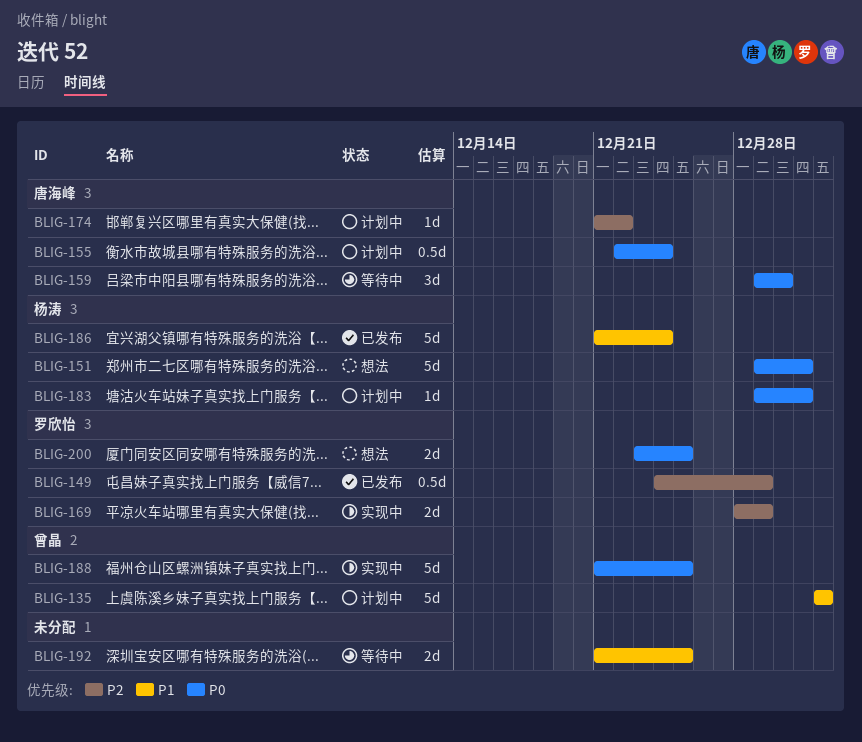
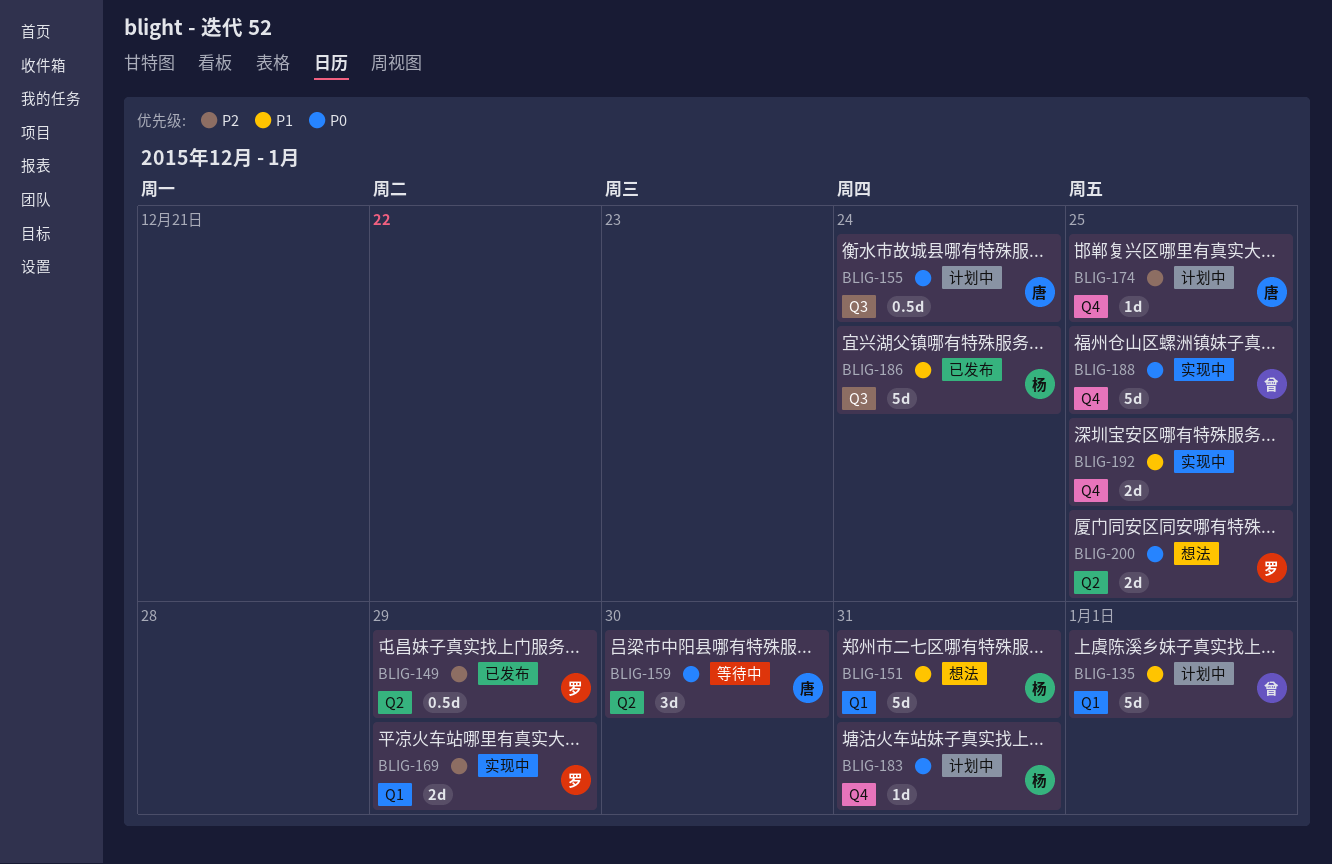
BLIG-151, priority: P0 -> P1
BLIG-174, due: Dec 22 -> Dec 25
BLIG-192, status: 等待中 -> 实现中

